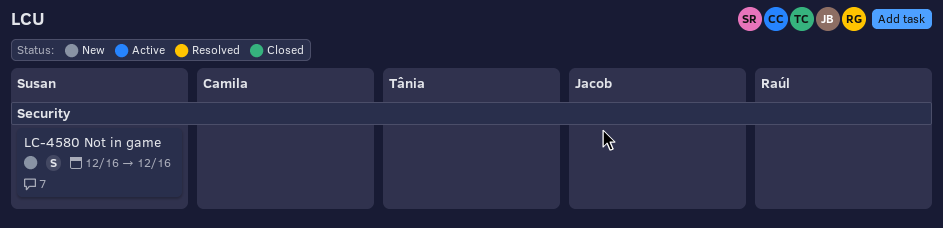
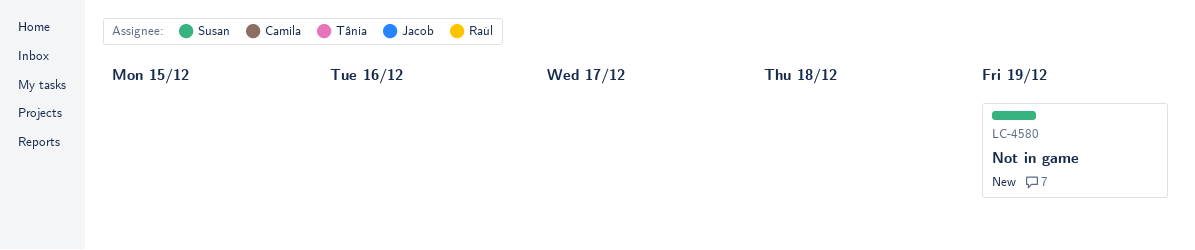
LC-4580, due: Dec 16 -> Dec 19

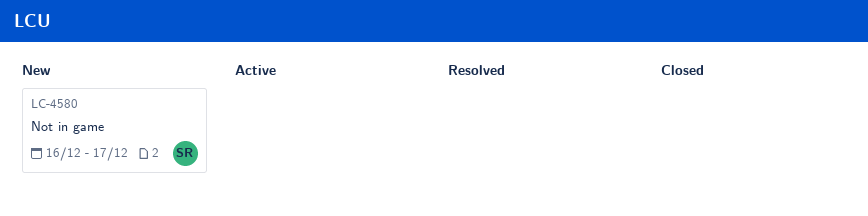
LC-4580, due: Dec 19 -> Dec 17

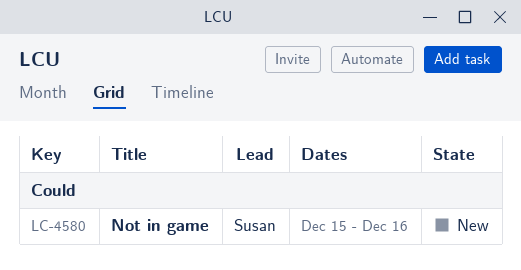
LC-4580, start: Dec 16 -> Dec 15
LC-4580, due: Dec 17 -> Dec 16

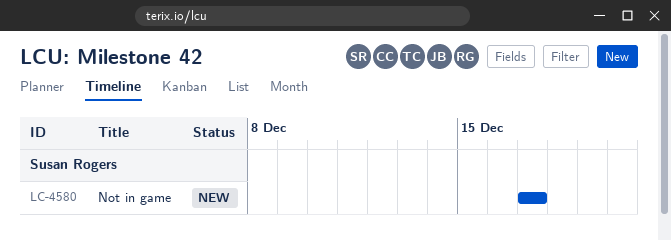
LC-4580, start: Dec 15 -> Dec 17
LC-4580, due: Dec 16 -> Dec 17

